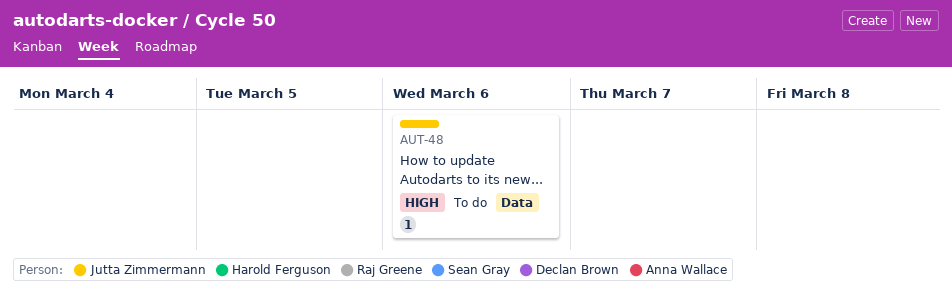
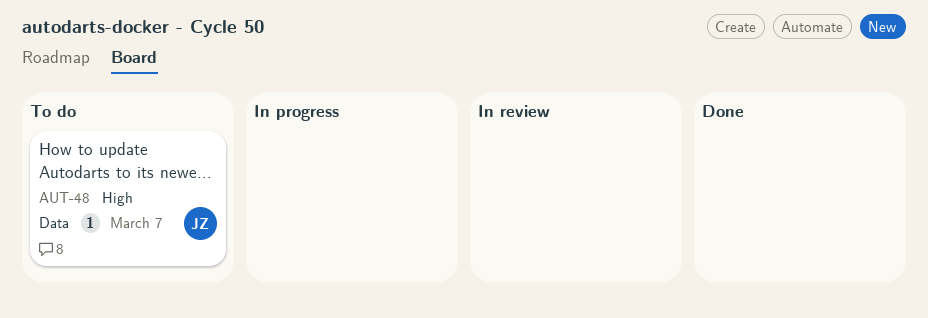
AUT-48, due: Mar 6 -> Mar 7

